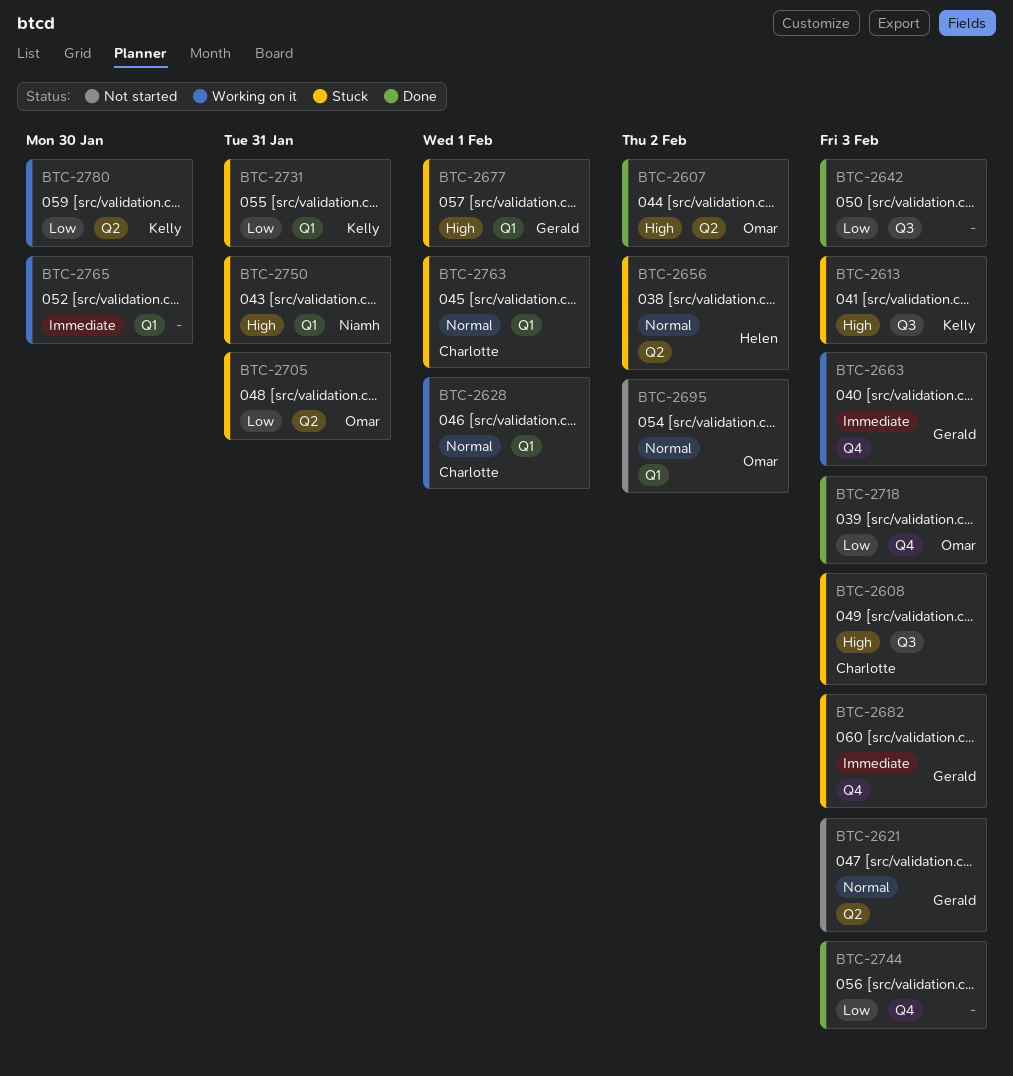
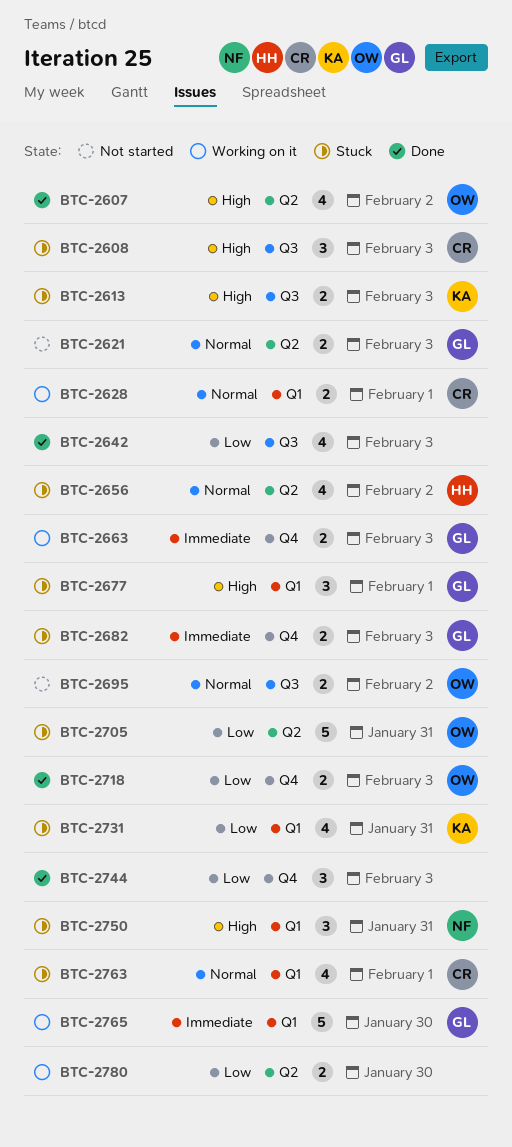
BTC-2695, label: Q1 -> Q3
BTC-2765, owner: none -> Gerald
BTC-2780, owner: Kelly -> none

